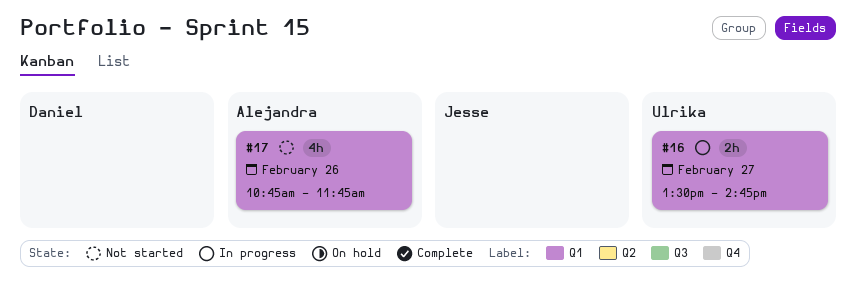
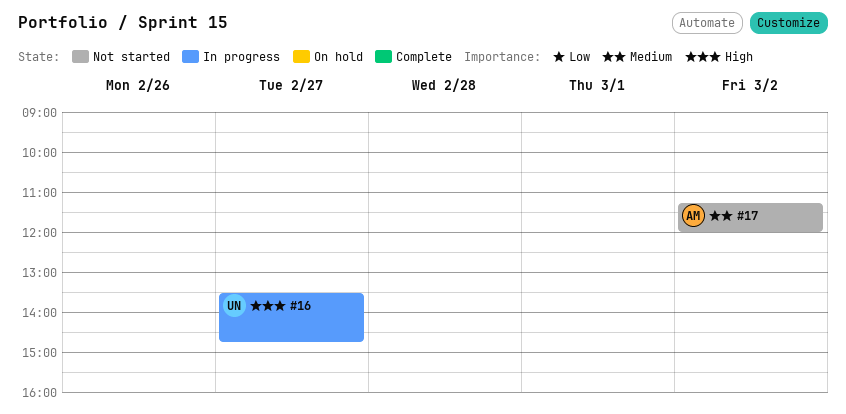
#17, day: Feb 26 -> Mar 2
#17, begins: 10:45 -> 11:15
#17, ends: 11:45 -> 12:00

